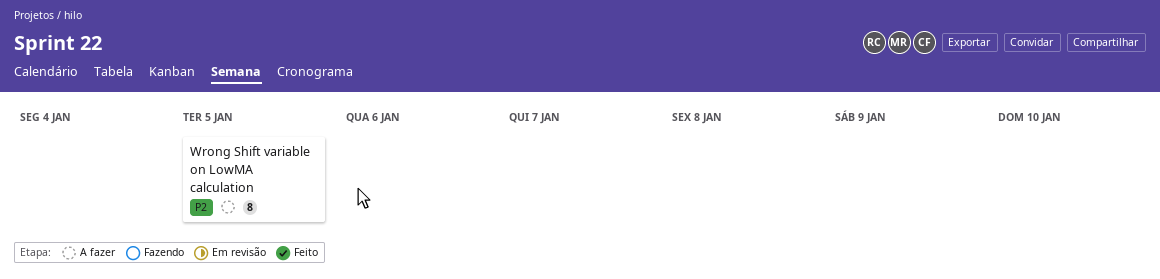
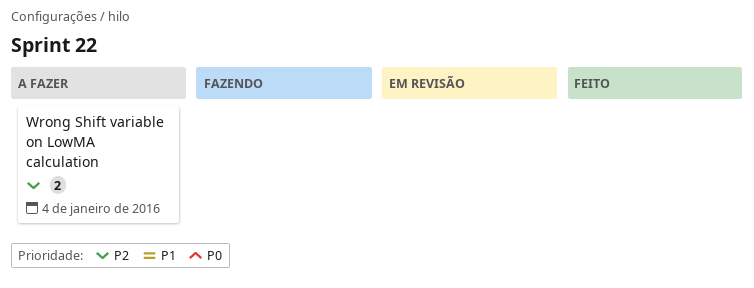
Wrong Shift variable on LowMA calculation, estimate: 8 -> 2
Wrong Shift variable on LowMA calculation, due: Jan 5 -> Jan 4

